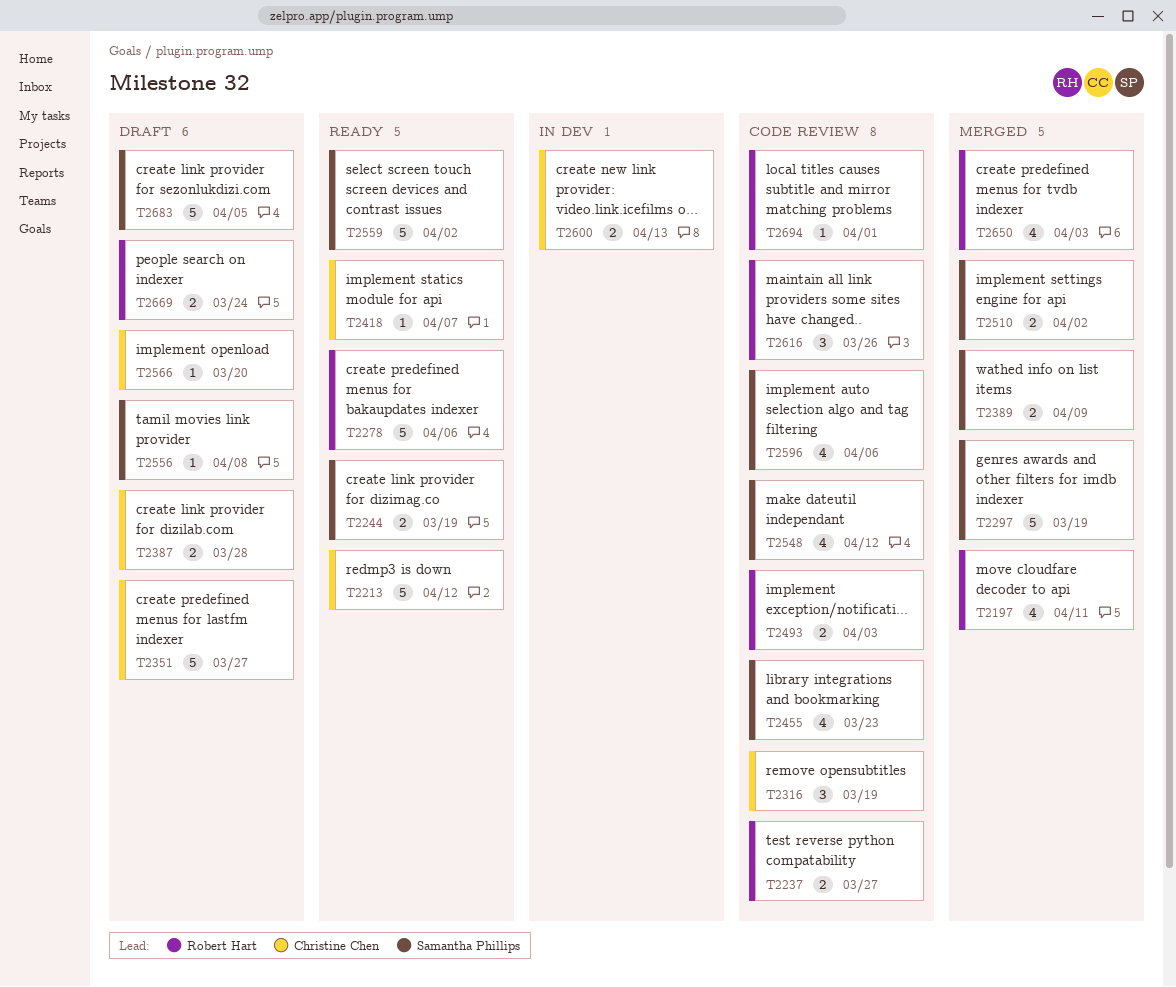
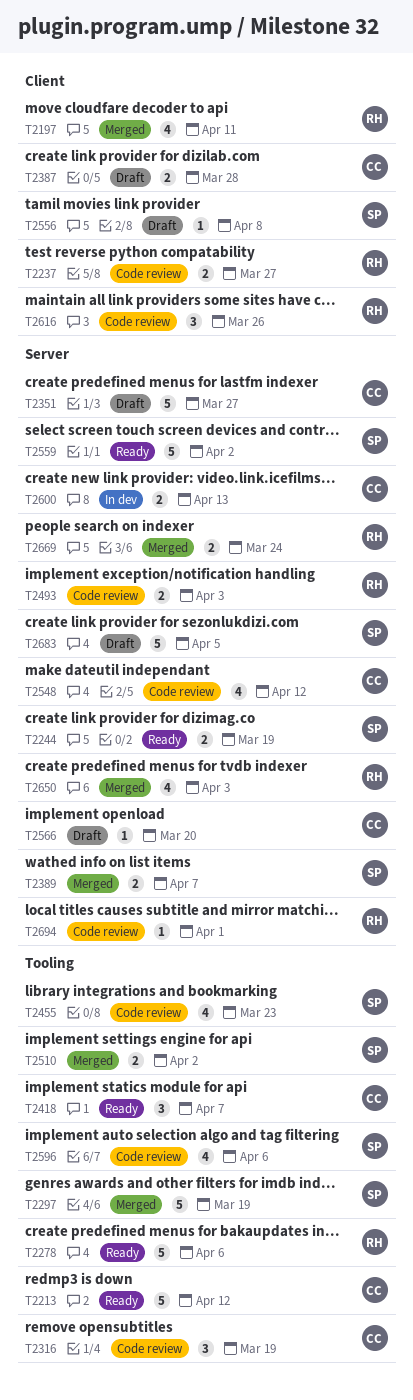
T2389, due: Apr 9 -> Apr 7
T2418, estimate: 1 -> 3
T2548, owner: Samantha Phillips -> Christine Chen
T2669, status: Draft -> Merged

